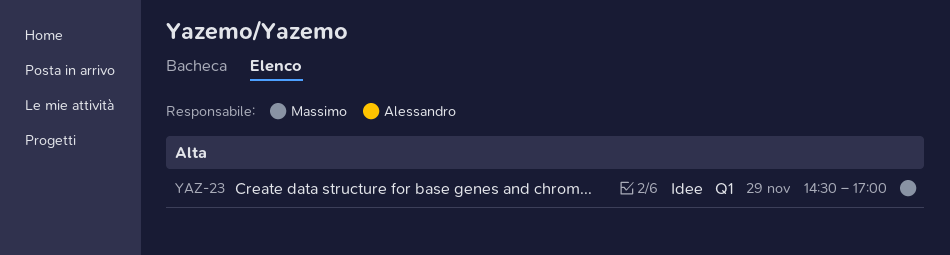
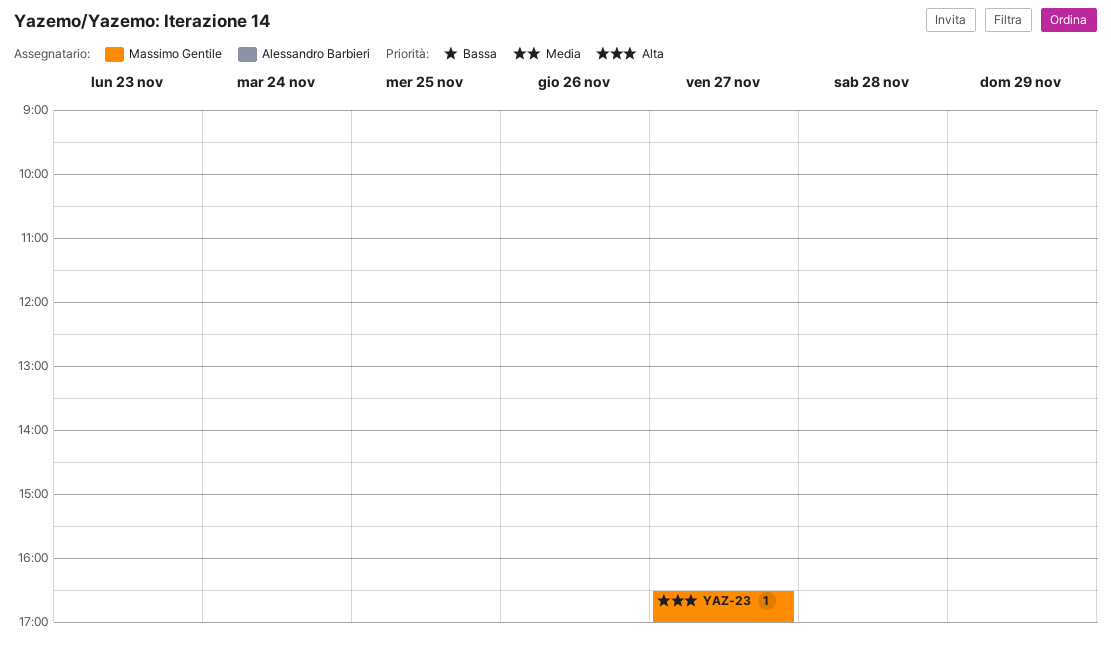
YAZ-23, day: Nov 29 -> Nov 27
YAZ-23, begins: 14:30 -> 16:30

